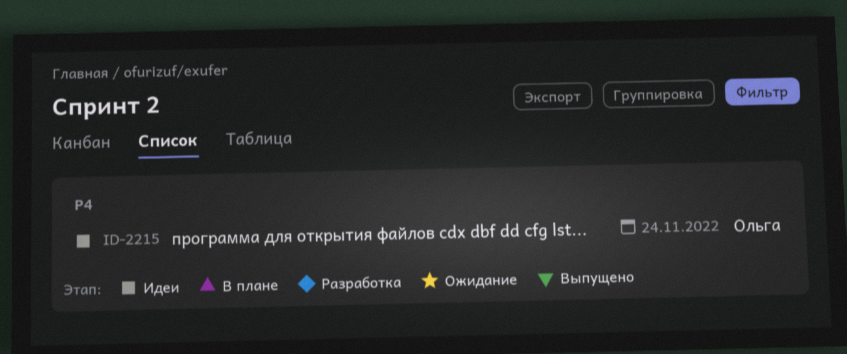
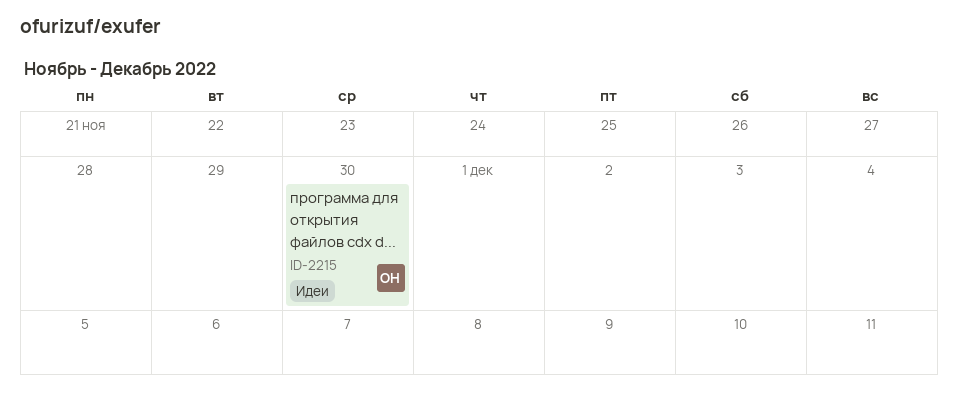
ID-2215, due: Nov 24 -> Nov 30

